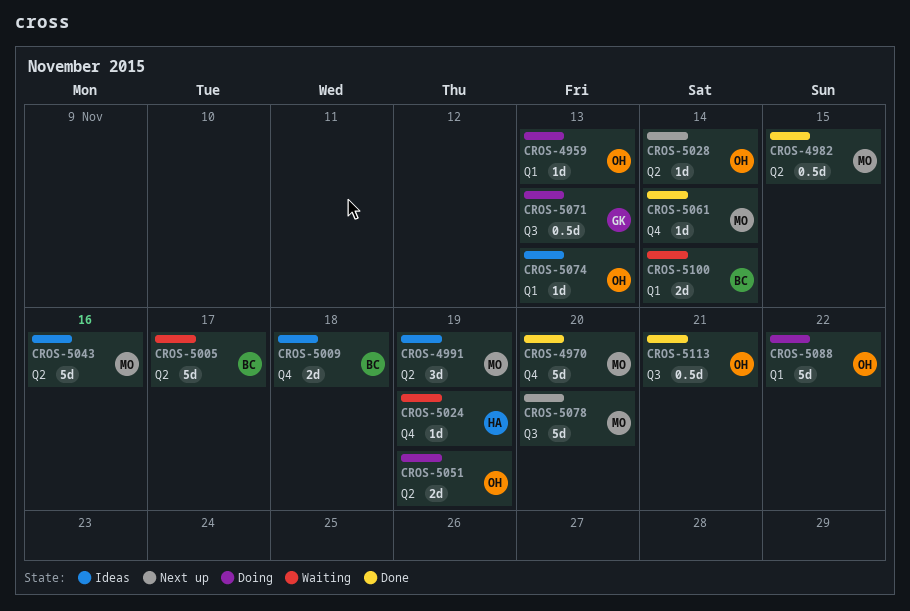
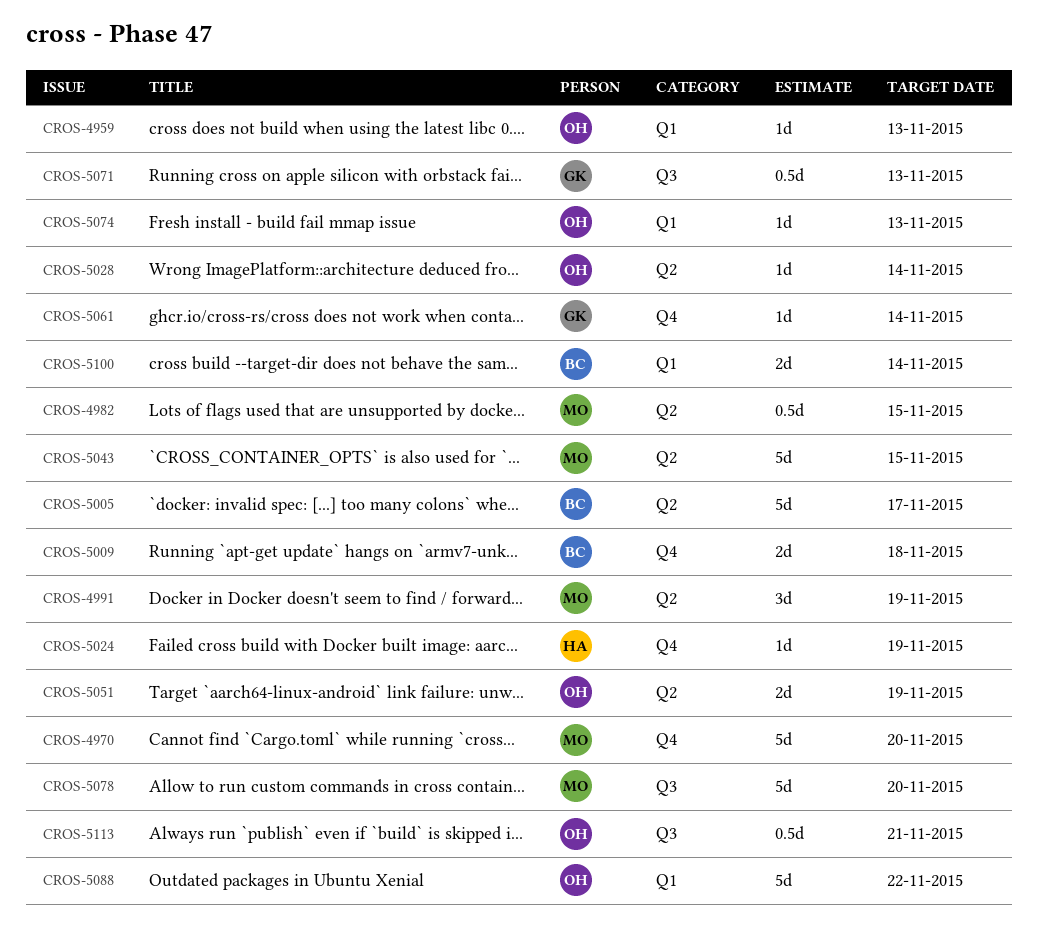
CROS-5043, due: Nov 16 -> Nov 15
CROS-5061, owner: MO -> GK

